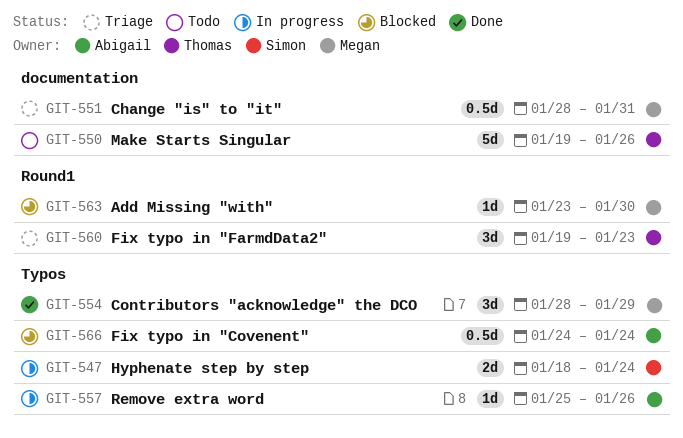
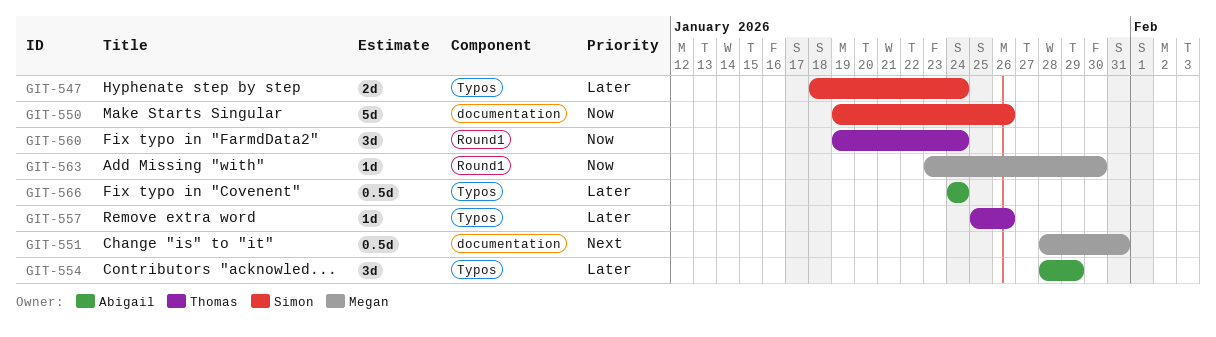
GIT-550, owner: Thomas -> Simon
GIT-554, owner: Megan -> Abigail
GIT-557, owner: Abigail -> Thomas
GIT-560, due: Jan 23 -> Jan 24

